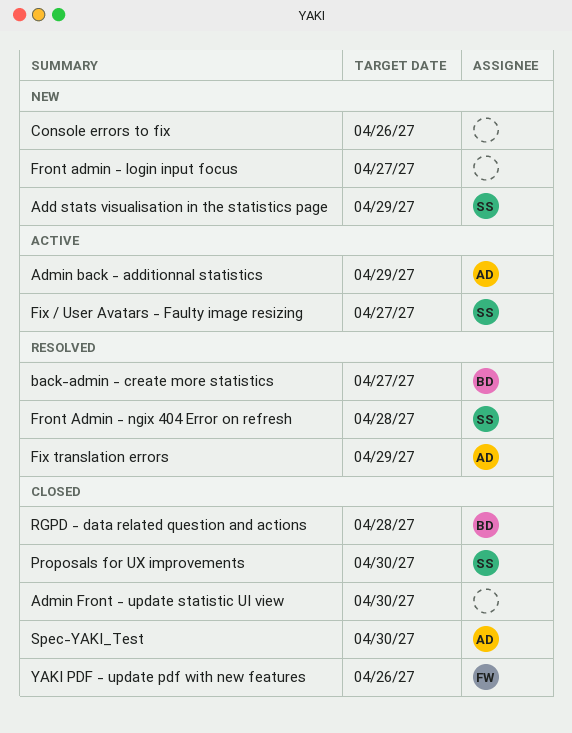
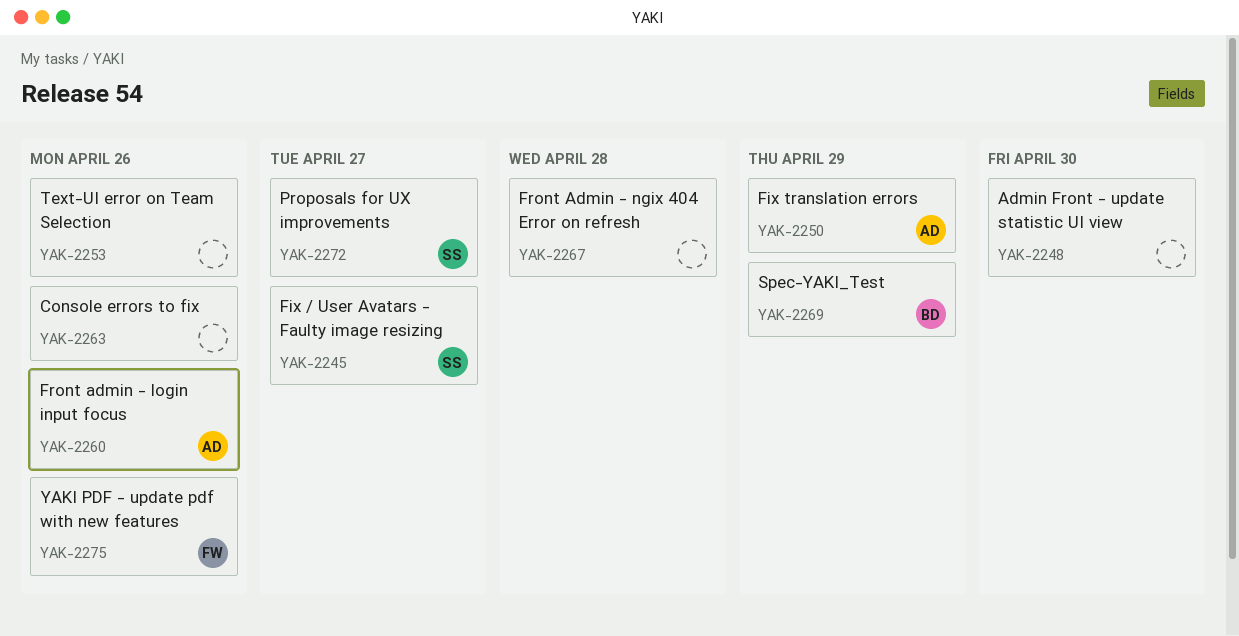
Add stats visualisation in the statistics page: present -> none
Admin back - additionnal statistics: present -> none
back-admin - create more statistics: present -> none
Front admin - login input focus, owner: none -> AD
Front admin - login input focus, due: Apr 27 -> Apr 26
Front Admin - ngix 404 Error on refresh, owner: SS -> none
Proposals for UX improvements, due: Apr 30 -> Apr 27
RGPD - data related question and actions: present -> none
Spec-YAKI_Test, owner: AD -> BD
Spec-YAKI_Test, due: Apr 30 -> Apr 29
Text-UI error on Team Selection: none -> present

